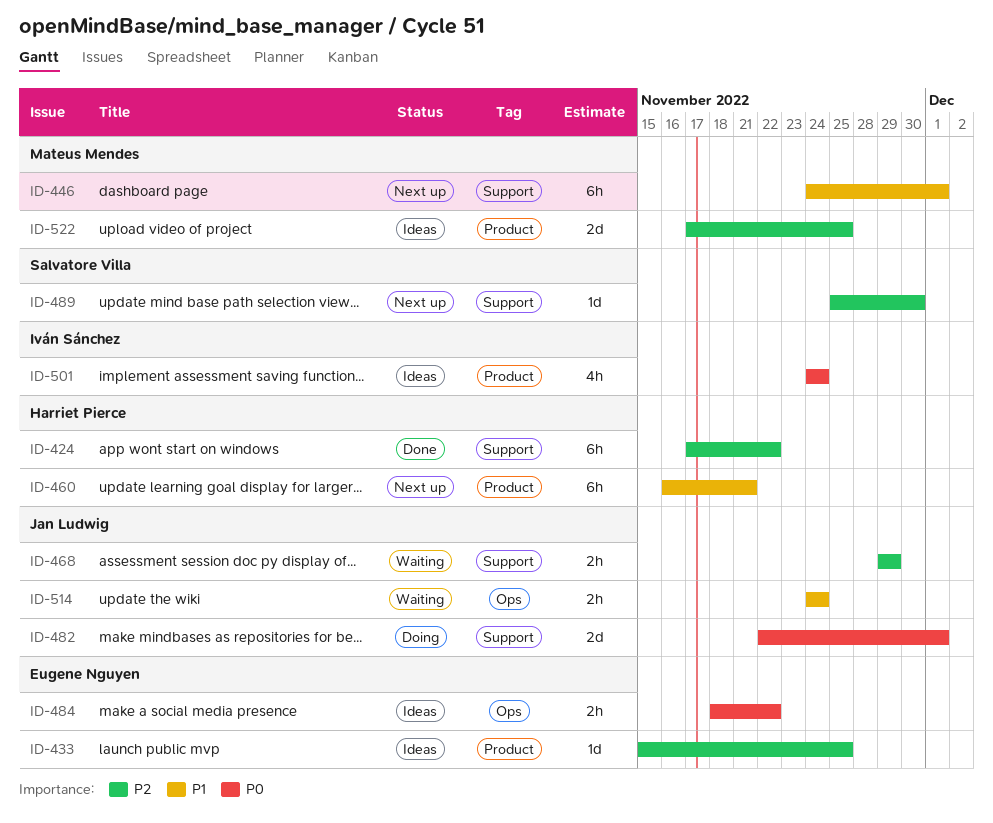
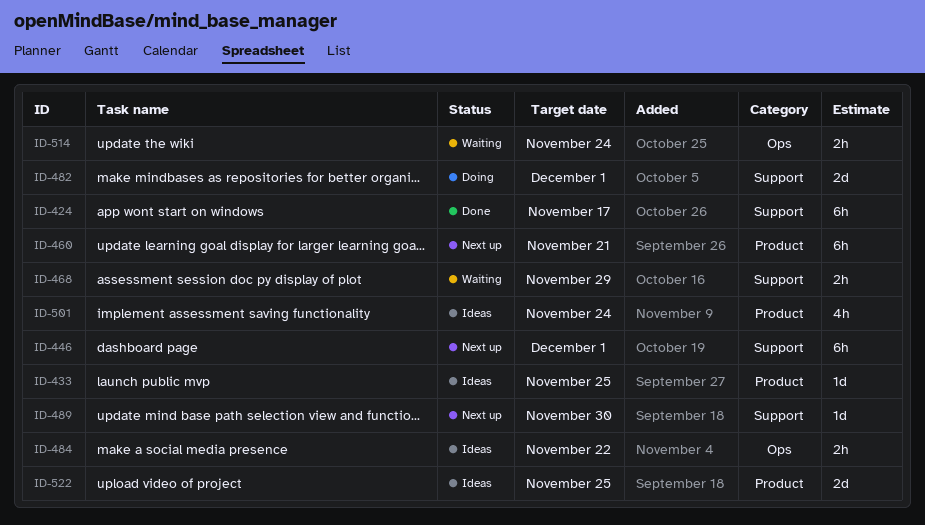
ID-424, due: Nov 22 -> Nov 17

